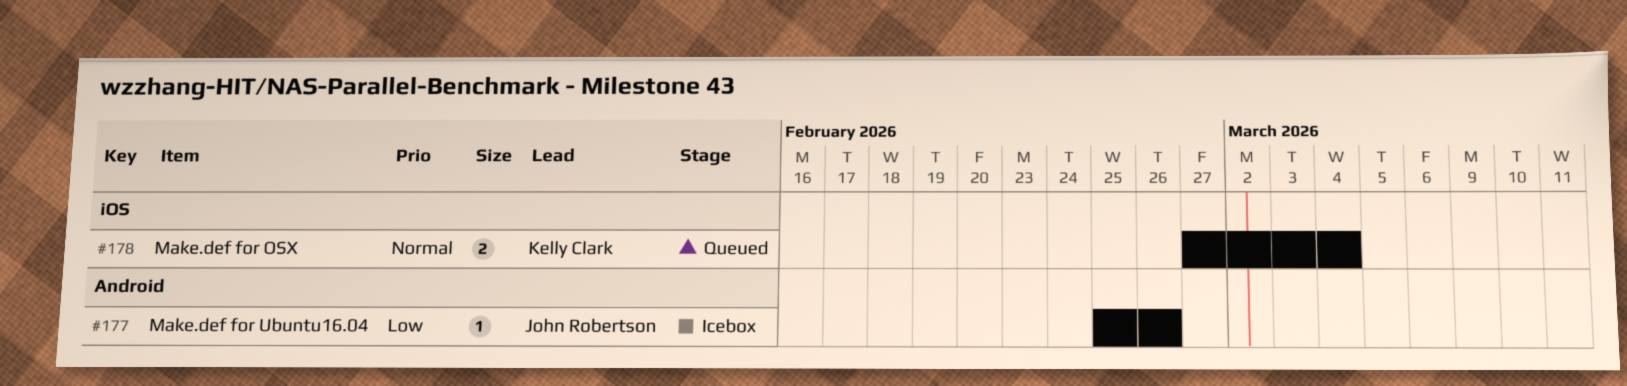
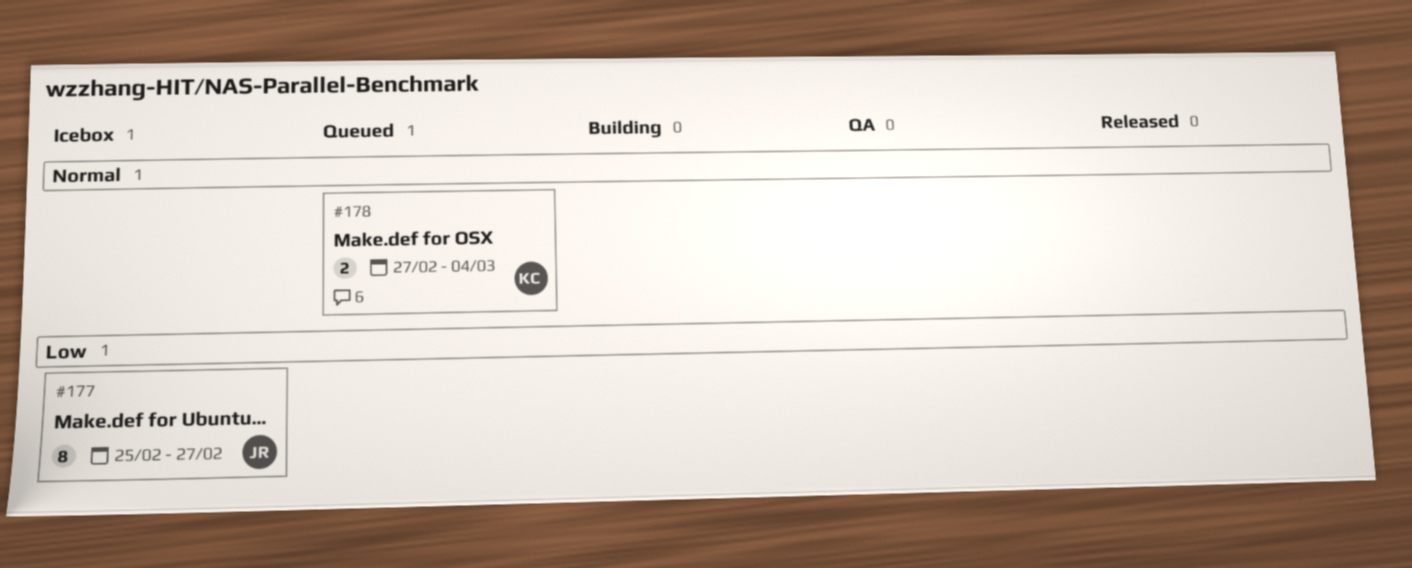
#177, estimate: 1 -> 8
#177, due: Feb 26 -> Feb 27

